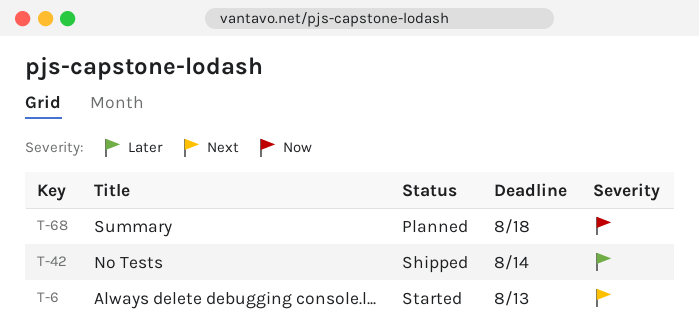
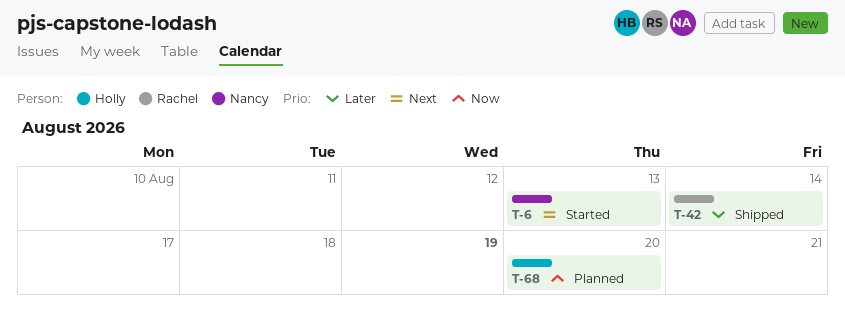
T-68, due: Aug 18 -> Aug 20

